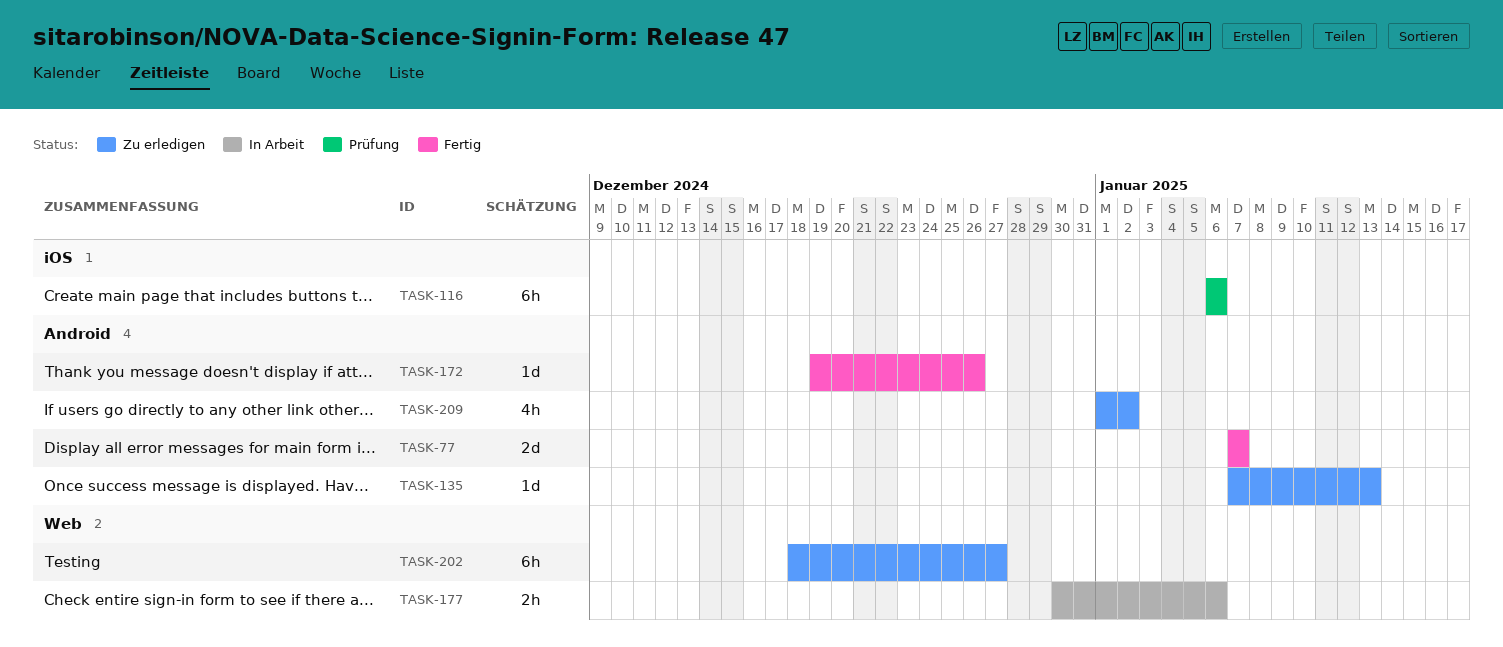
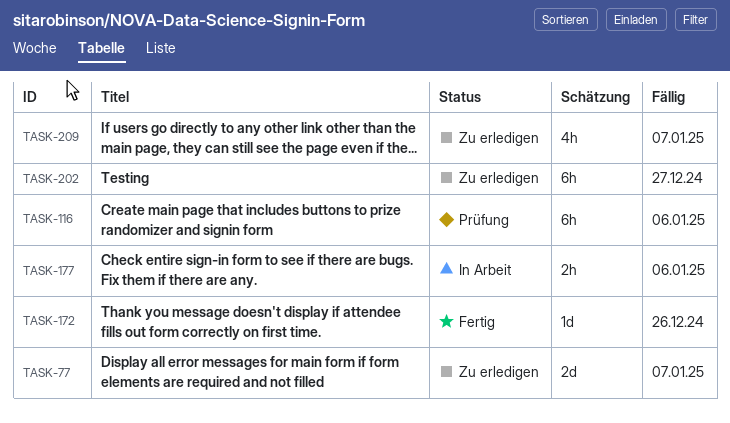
TASK-77, status: Fertig -> Zu erledigen
TASK-135: present -> none
TASK-209, due: Jan 2 -> Jan 7

